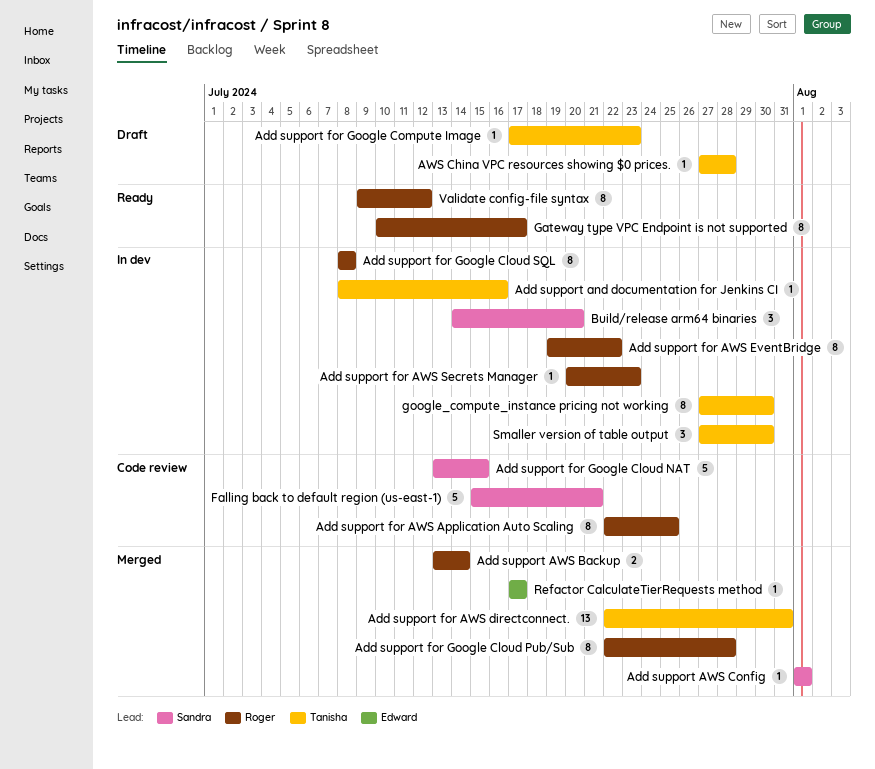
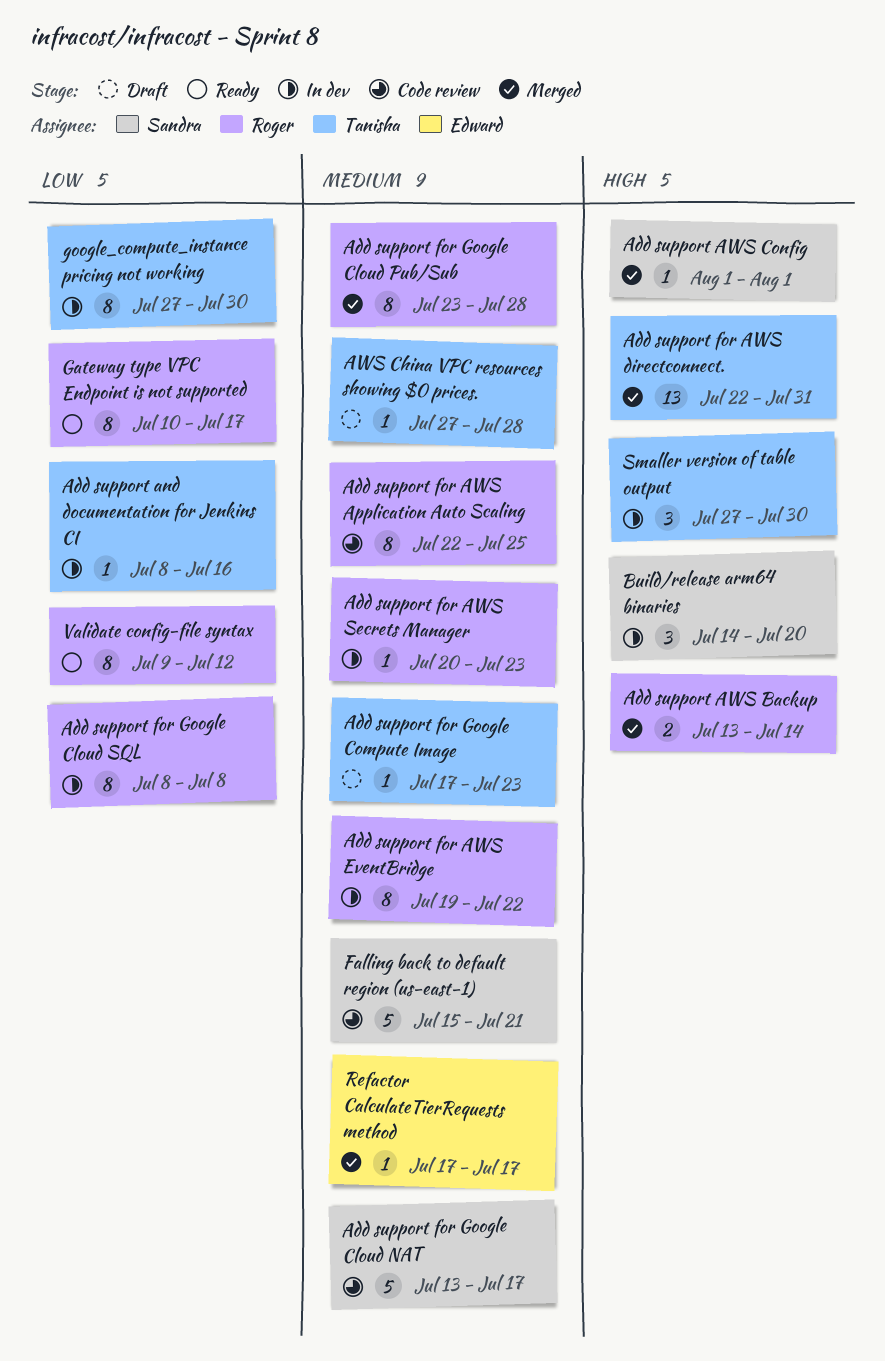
Add support for Google Cloud NAT, due: Jul 15 -> Jul 17
Add support for Google Cloud Pub/Sub, start: Jul 22 -> Jul 23

